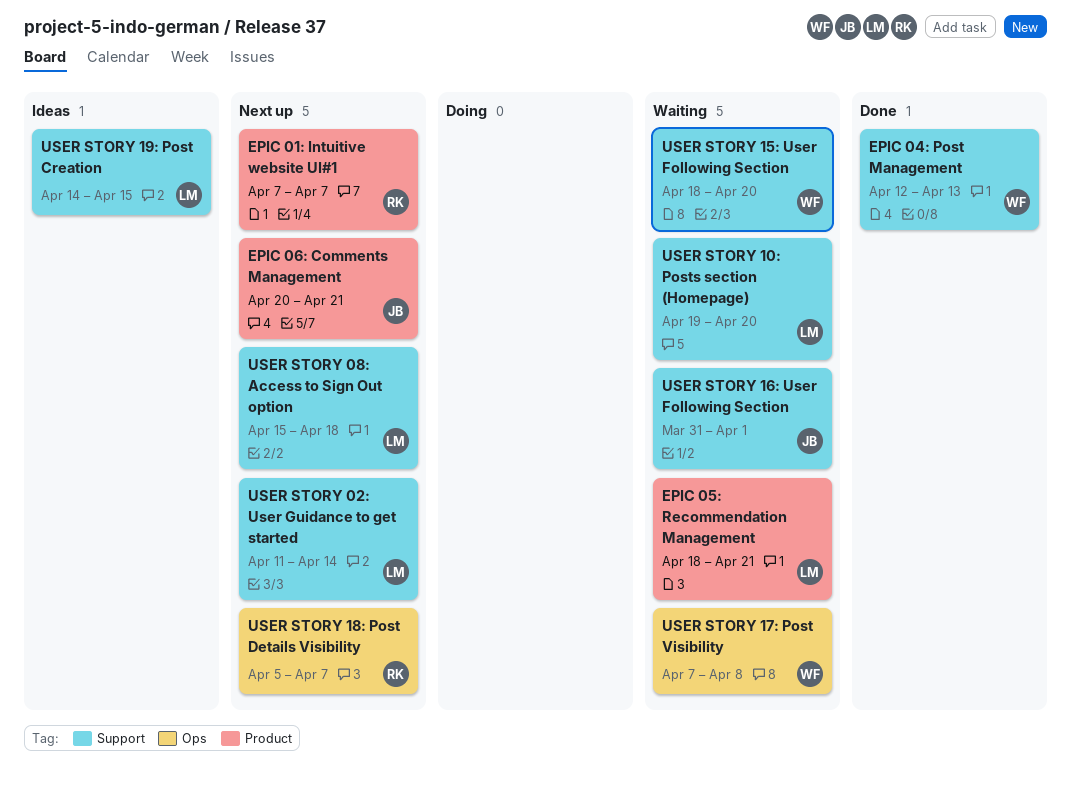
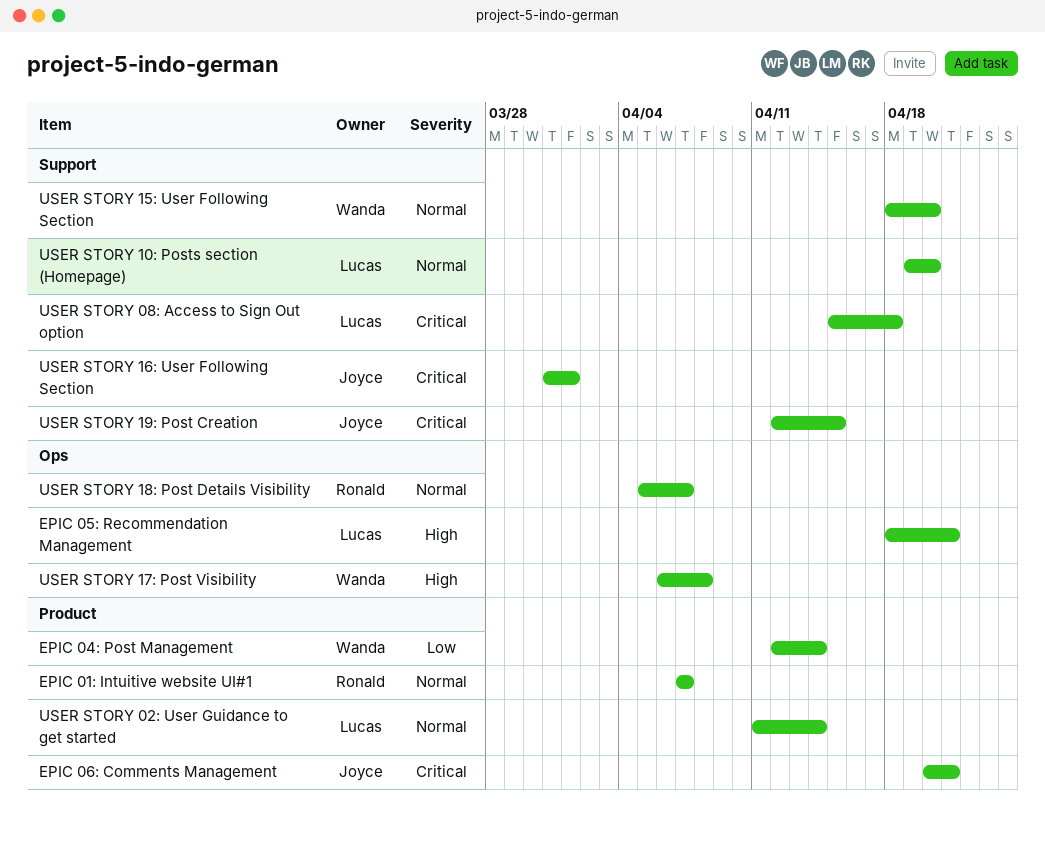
EPIC 04: Post Management, label: Support -> Product
EPIC 04: Post Management, due: Apr 13 -> Apr 14
EPIC 05: Recommendation Management, label: Product -> Ops
USER STORY 02: User Guidance to get started, label: Support -> Product
USER STORY 17: Post Visibility, start: Apr 7 -> Apr 6
USER STORY 19: Post Creation, owner: Lucas -> Joyce
USER STORY 19: Post Creation, start: Apr 14 -> Apr 12

